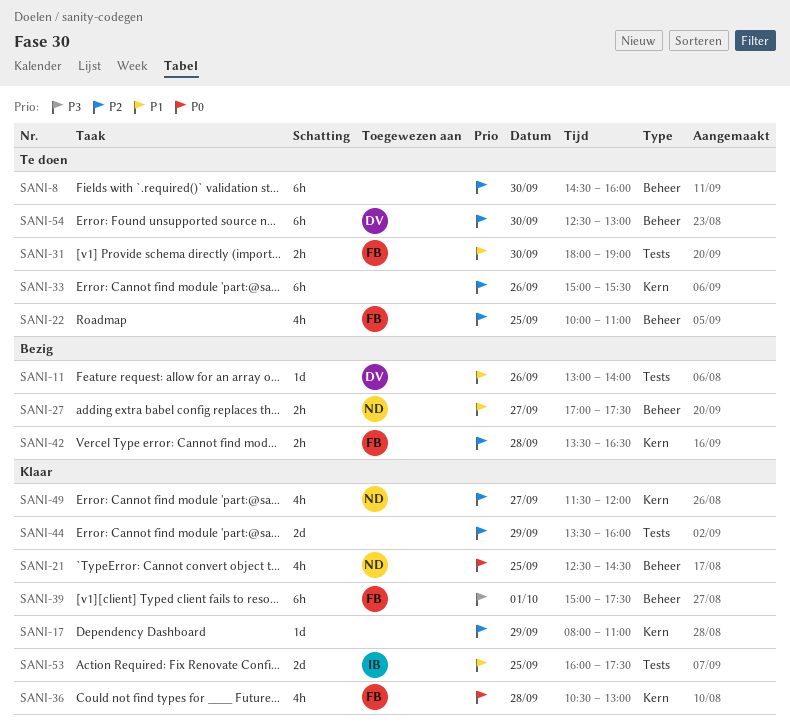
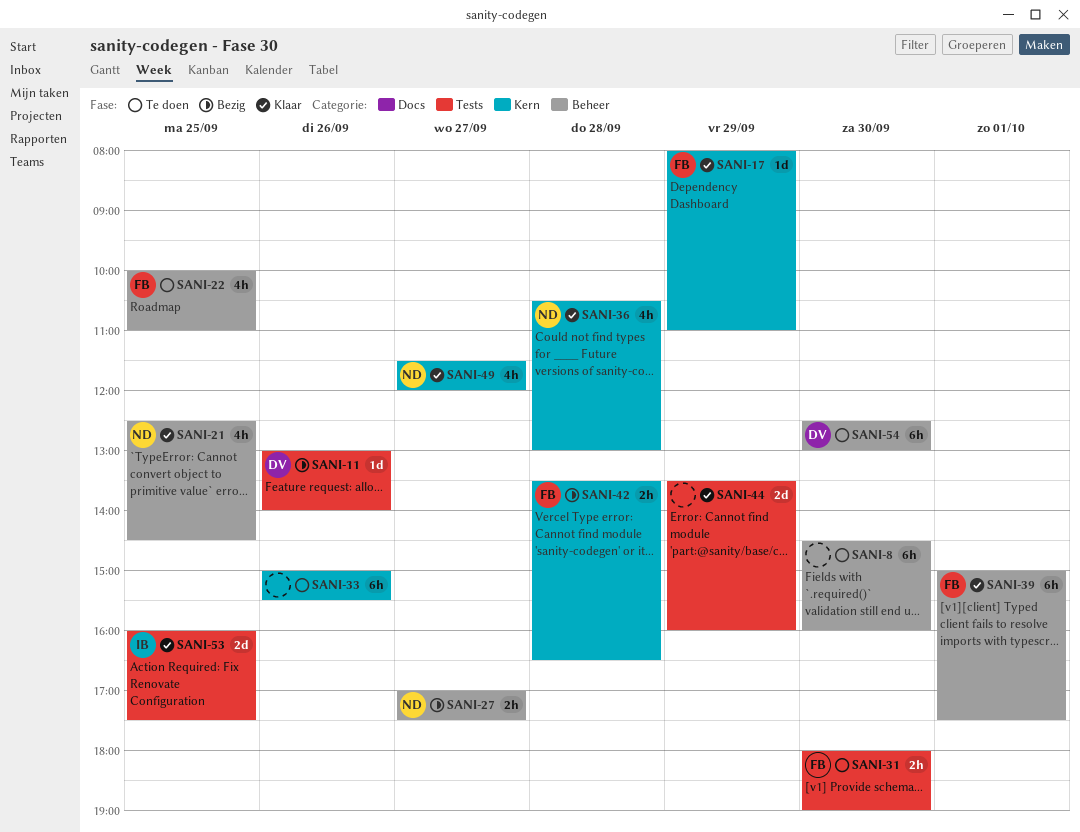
SANI-17, owner: none -> FB
SANI-36, owner: FB -> ND

